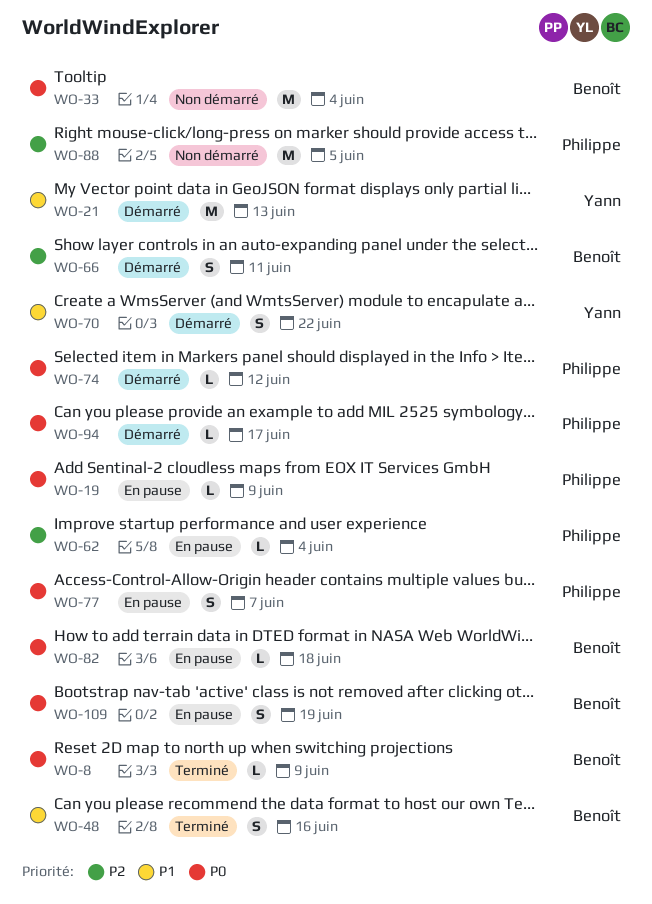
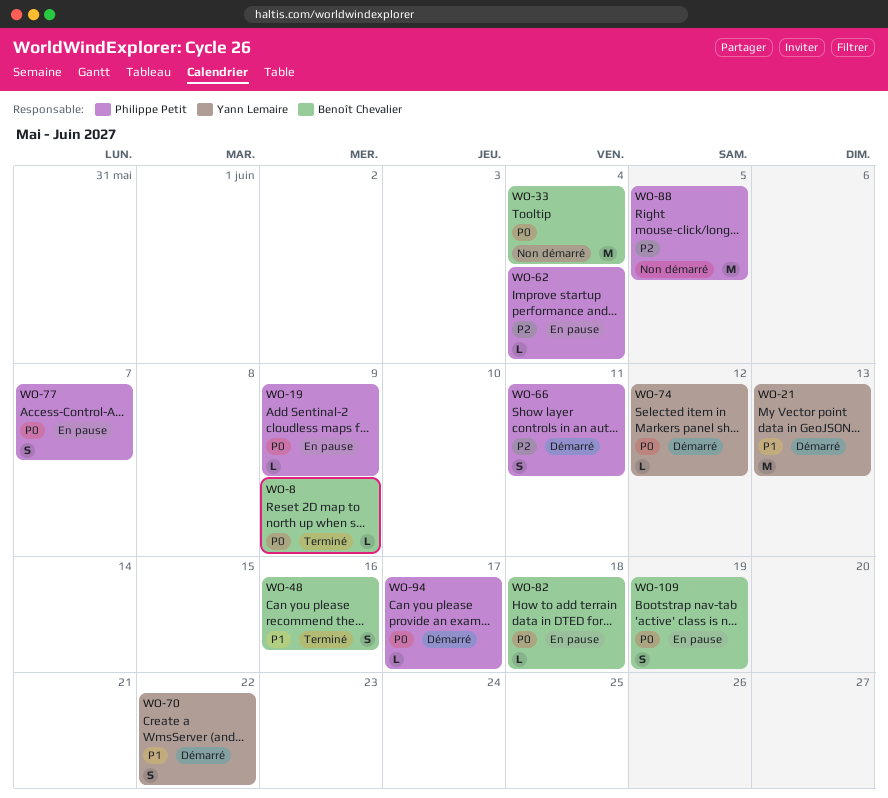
WO-66, owner: Benoît Chevalier -> Philippe Petit
WO-74, owner: Philippe Petit -> Yann Lemaire

